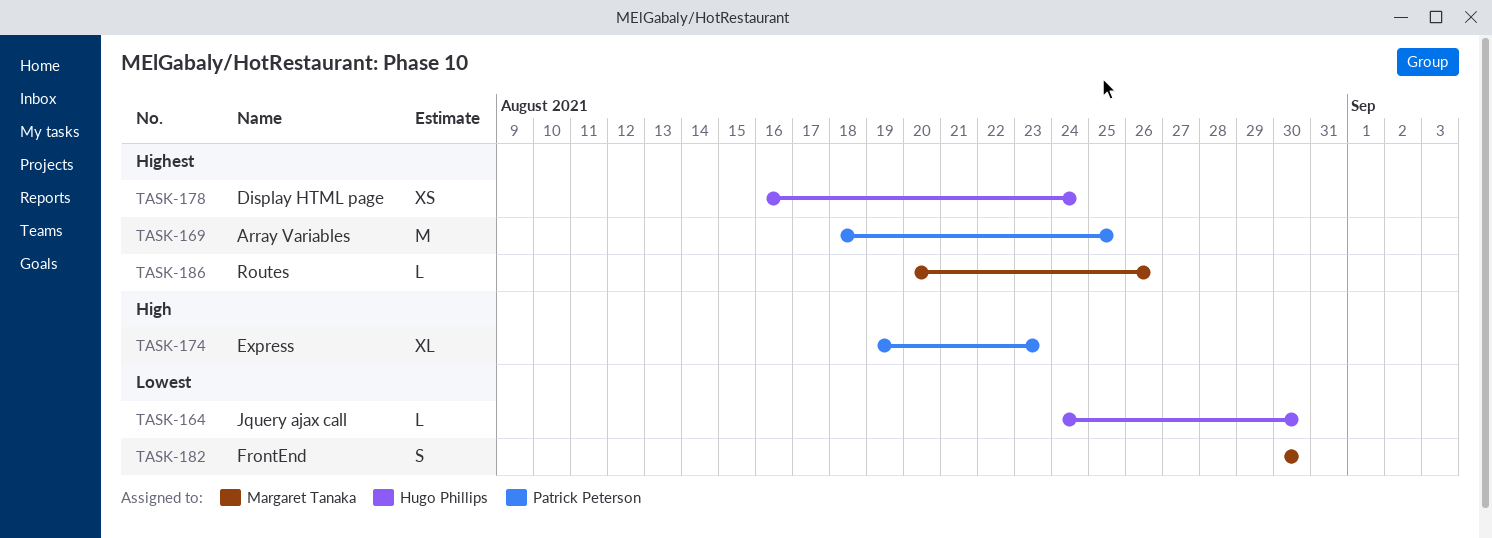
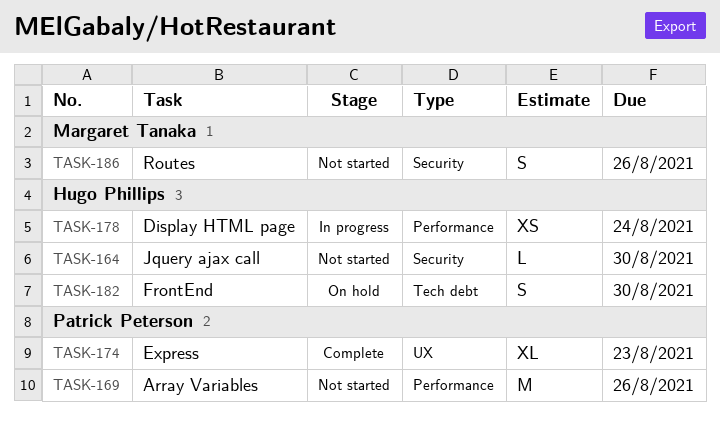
TASK-169, due: Aug 25 -> Aug 26
TASK-182, owner: Margaret Tanaka -> Hugo Phillips
TASK-186, estimate: L -> S

